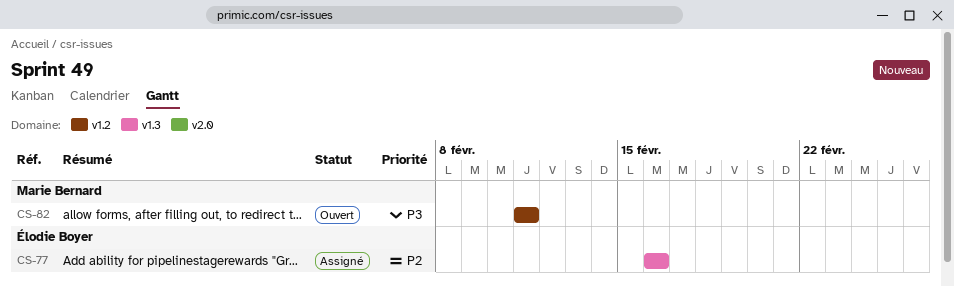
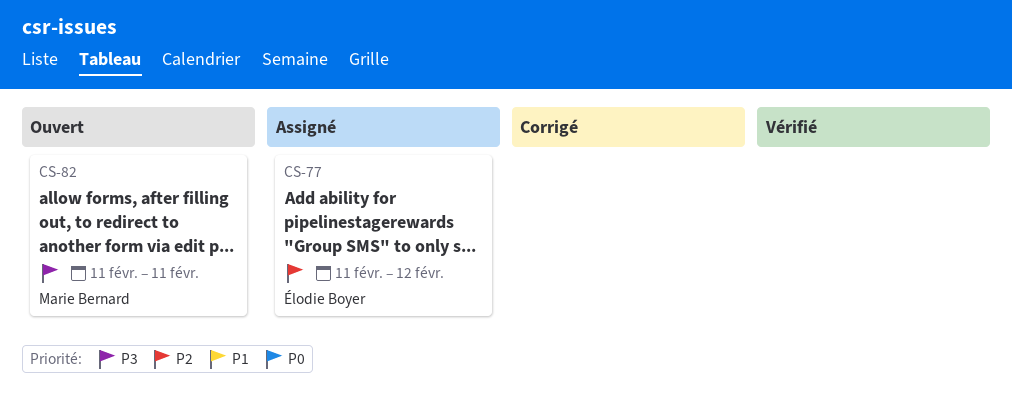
CS-77, start: Feb 16 -> Feb 11
CS-77, due: Feb 16 -> Feb 12

